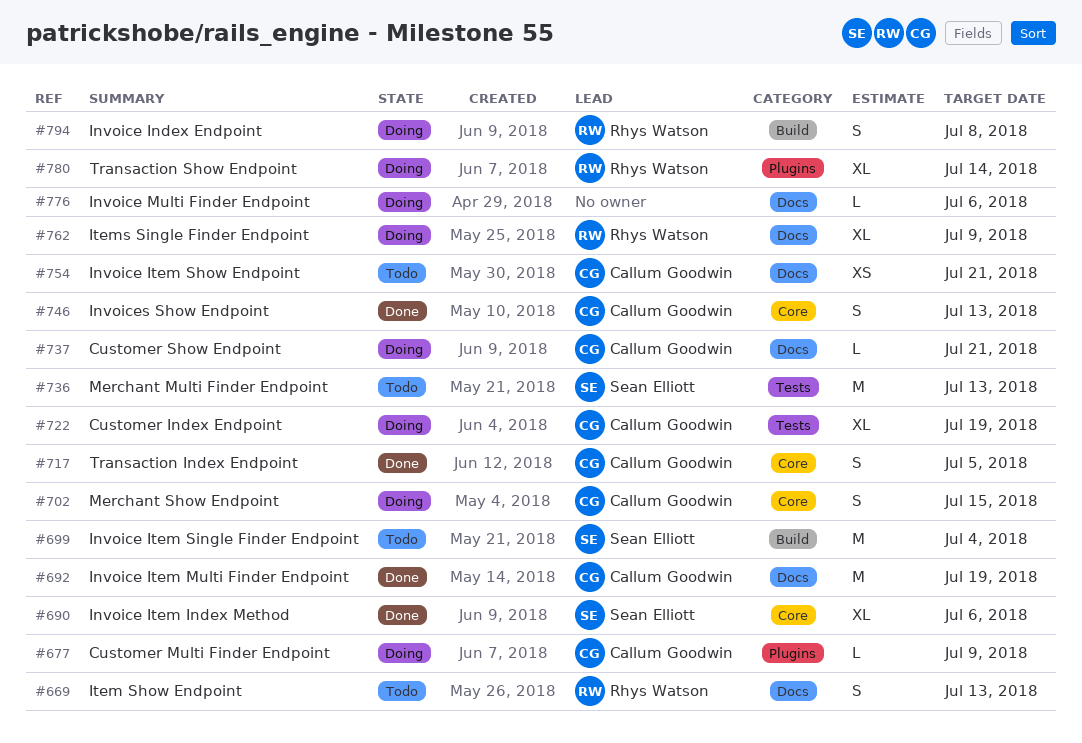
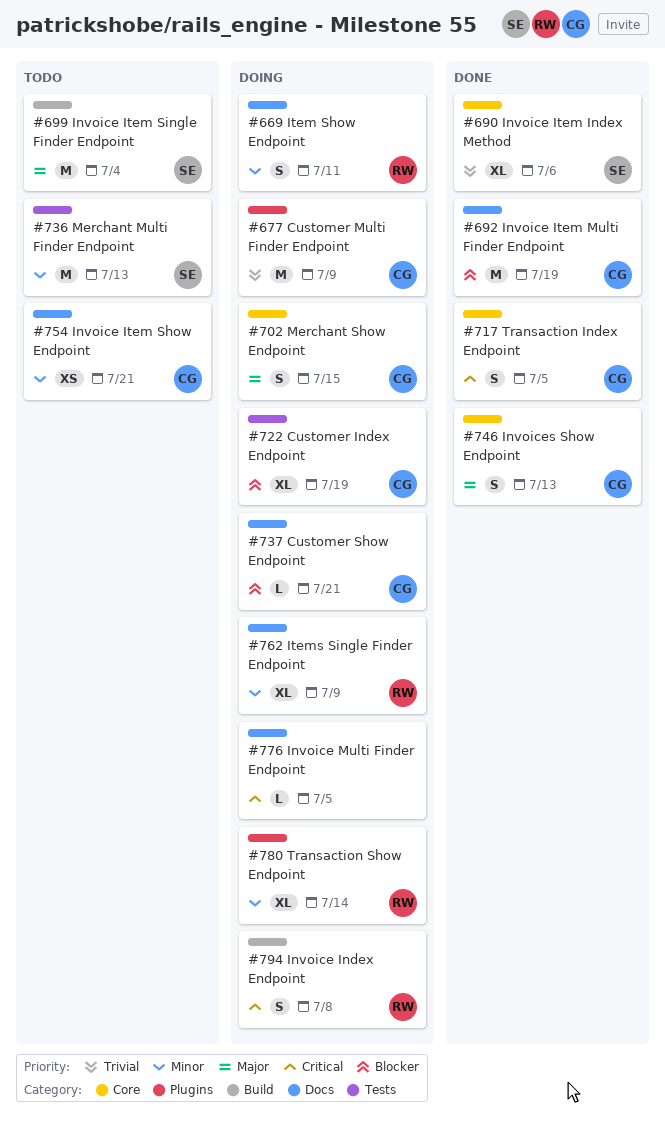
#669, status: Todo -> Doing
#669, due: Jul 13 -> Jul 11
#677, estimate: L -> M
#776, due: Jul 6 -> Jul 5

